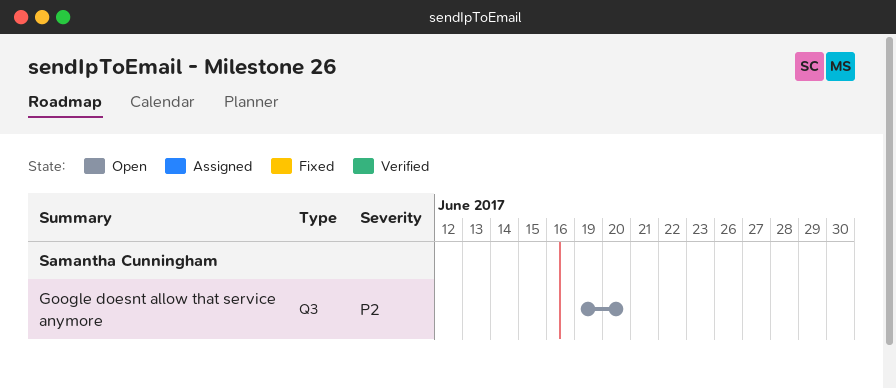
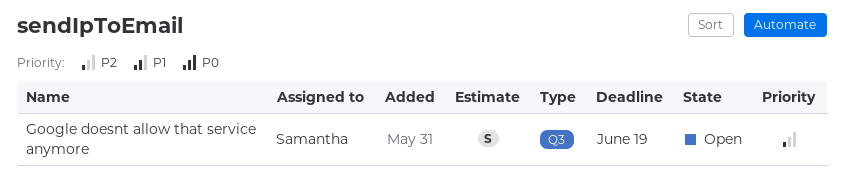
Google doesnt allow that service anymore, due: Jun 20 -> Jun 19

